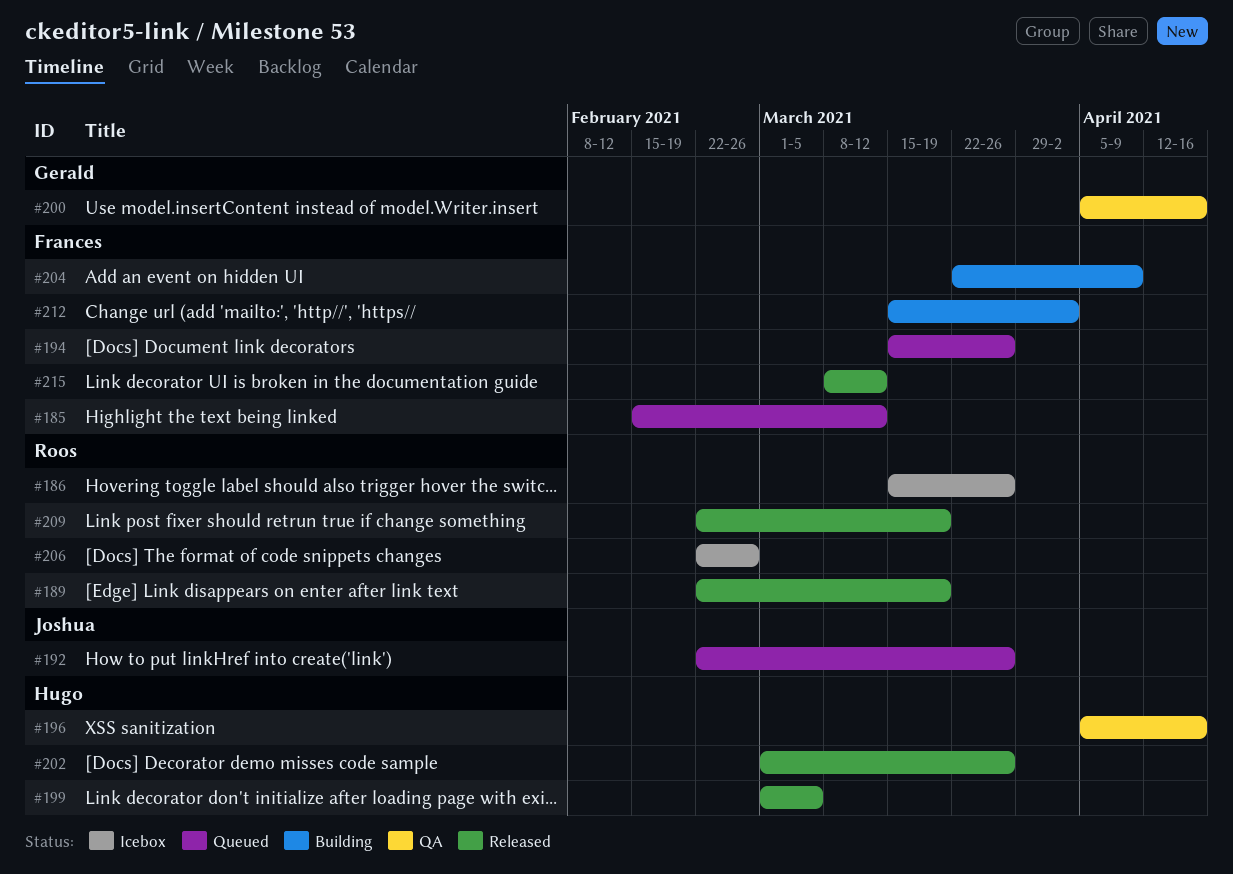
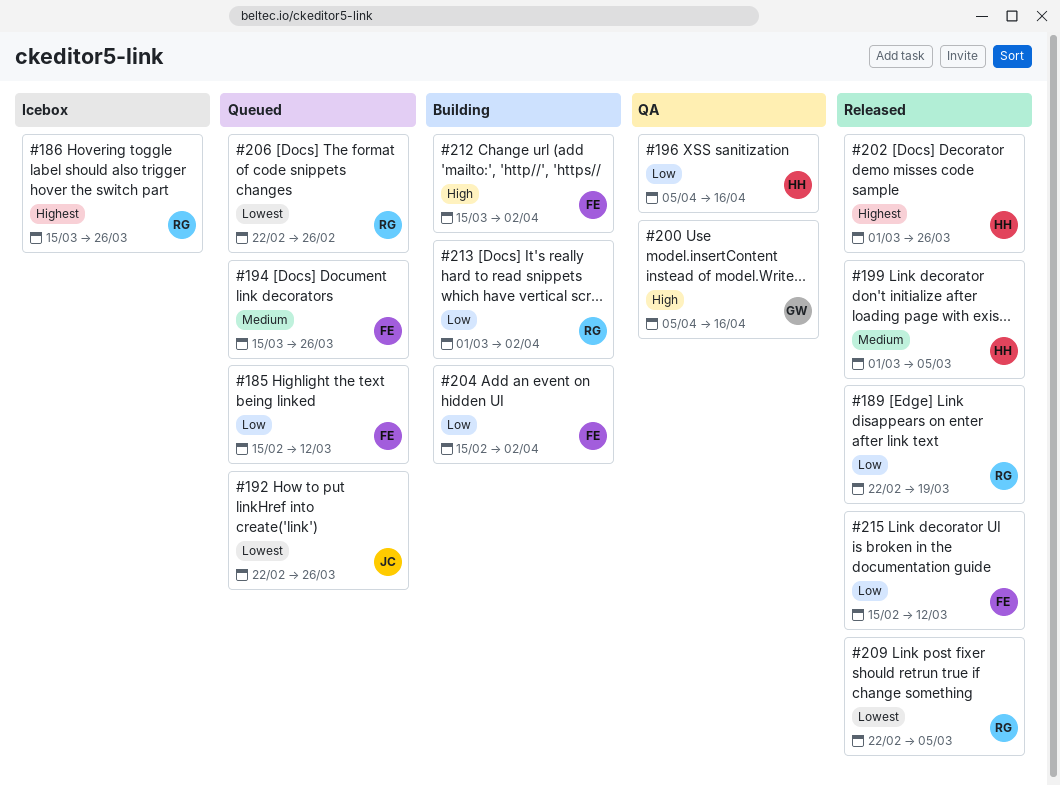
#204, start: Mar 22 -> Feb 15
#204, due: Apr 9 -> Apr 2
#206, status: Icebox -> Queued
#209, due: Mar 19 -> Mar 5
#213: none -> present
#215, start: Mar 8 -> Feb 15

